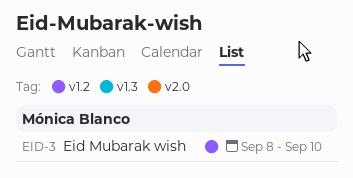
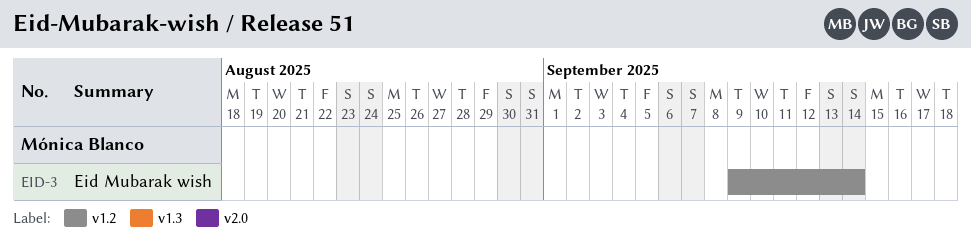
EID-3, start: Sep 8 -> Sep 9
EID-3, due: Sep 10 -> Sep 14

